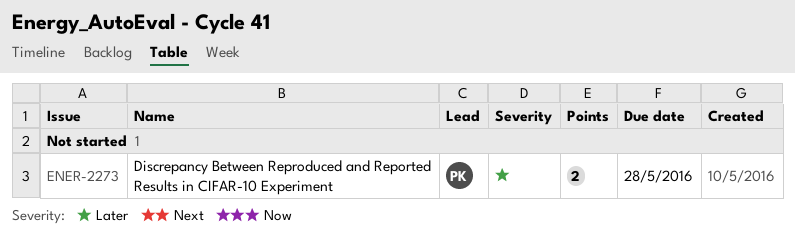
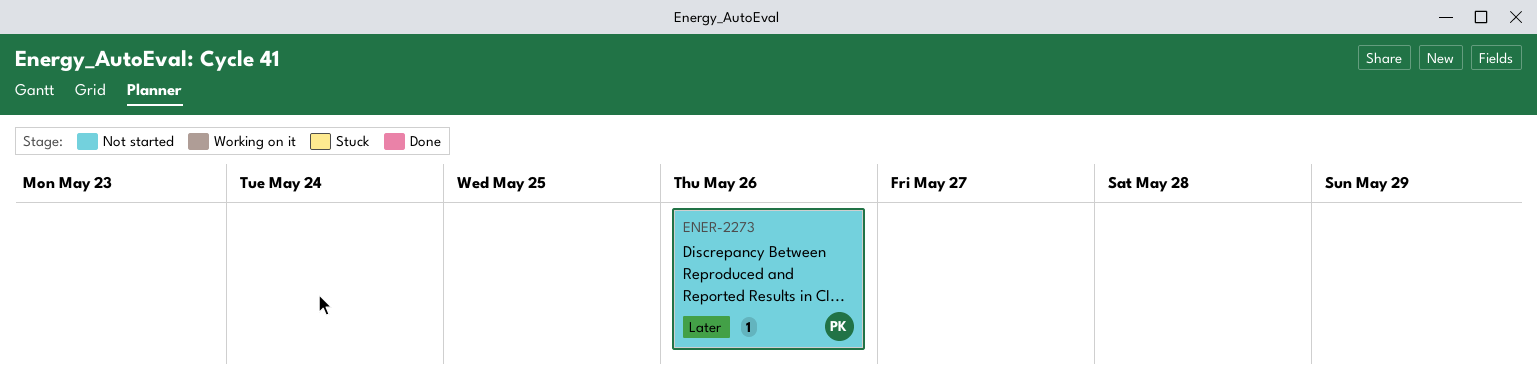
ENER-2273, estimate: 2 -> 1
ENER-2273, due: May 28 -> May 26

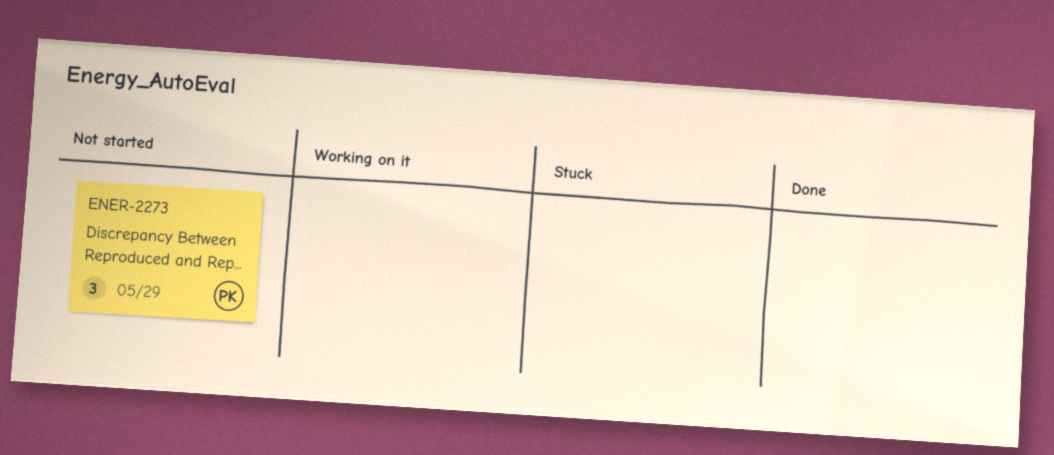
ENER-2273, estimate: 1 -> 3
ENER-2273, due: May 26 -> May 29

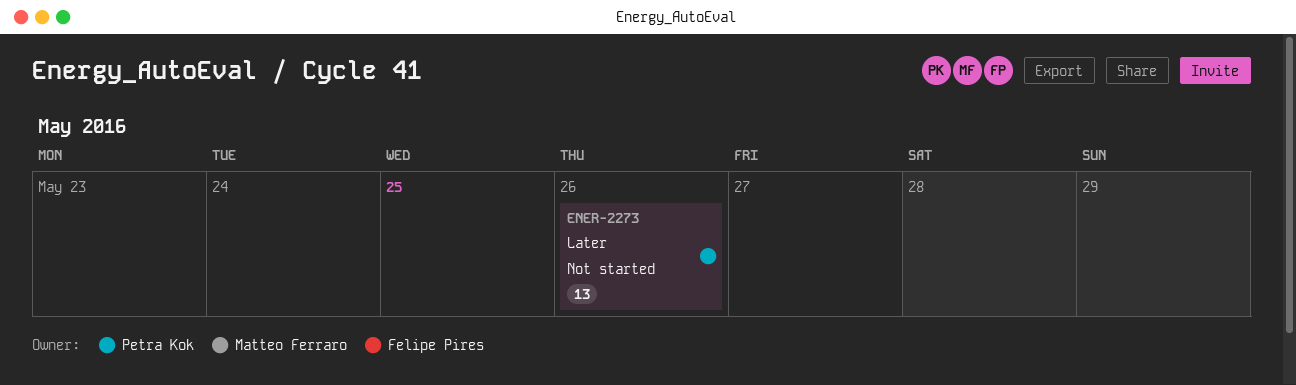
ENER-2273, estimate: 3 -> 13
ENER-2273, due: May 29 -> May 26

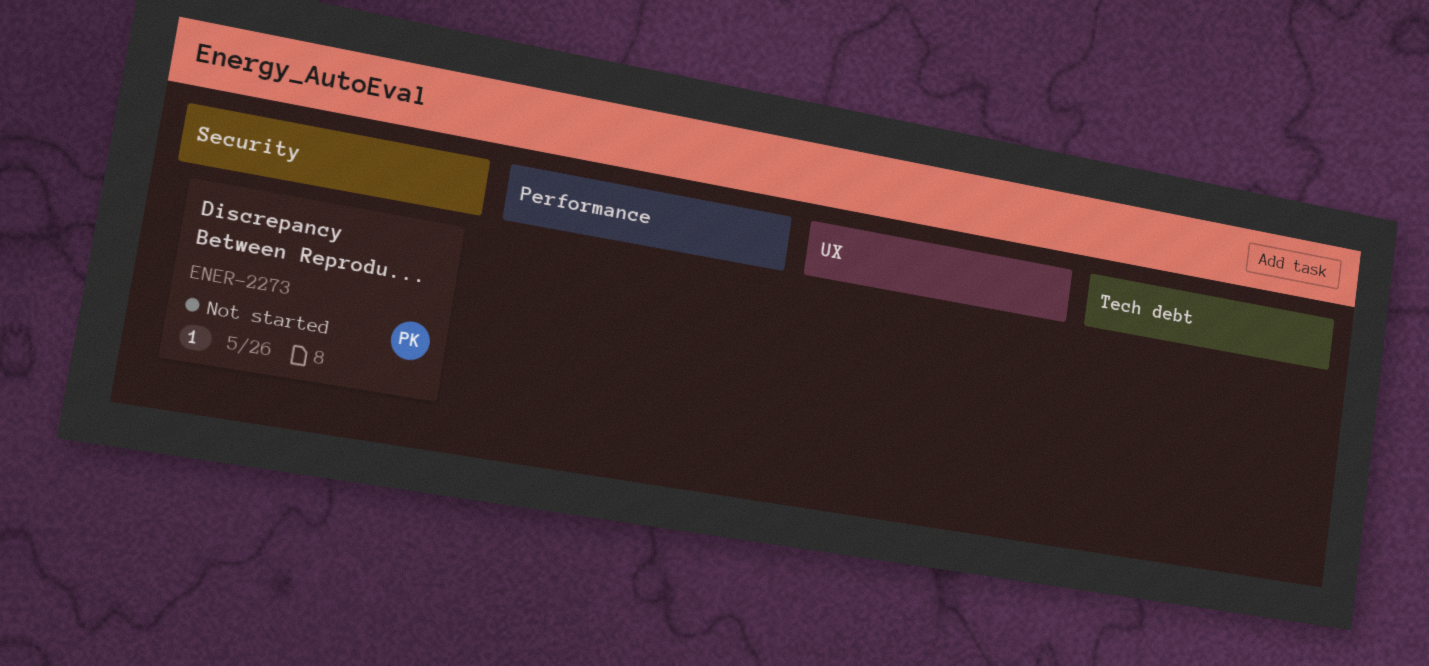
ENER-2273, estimate: 13 -> 1

